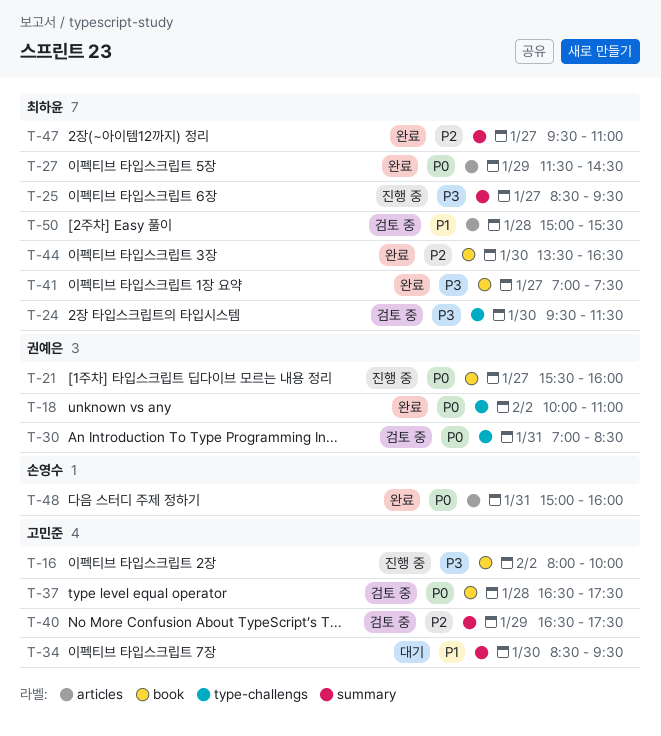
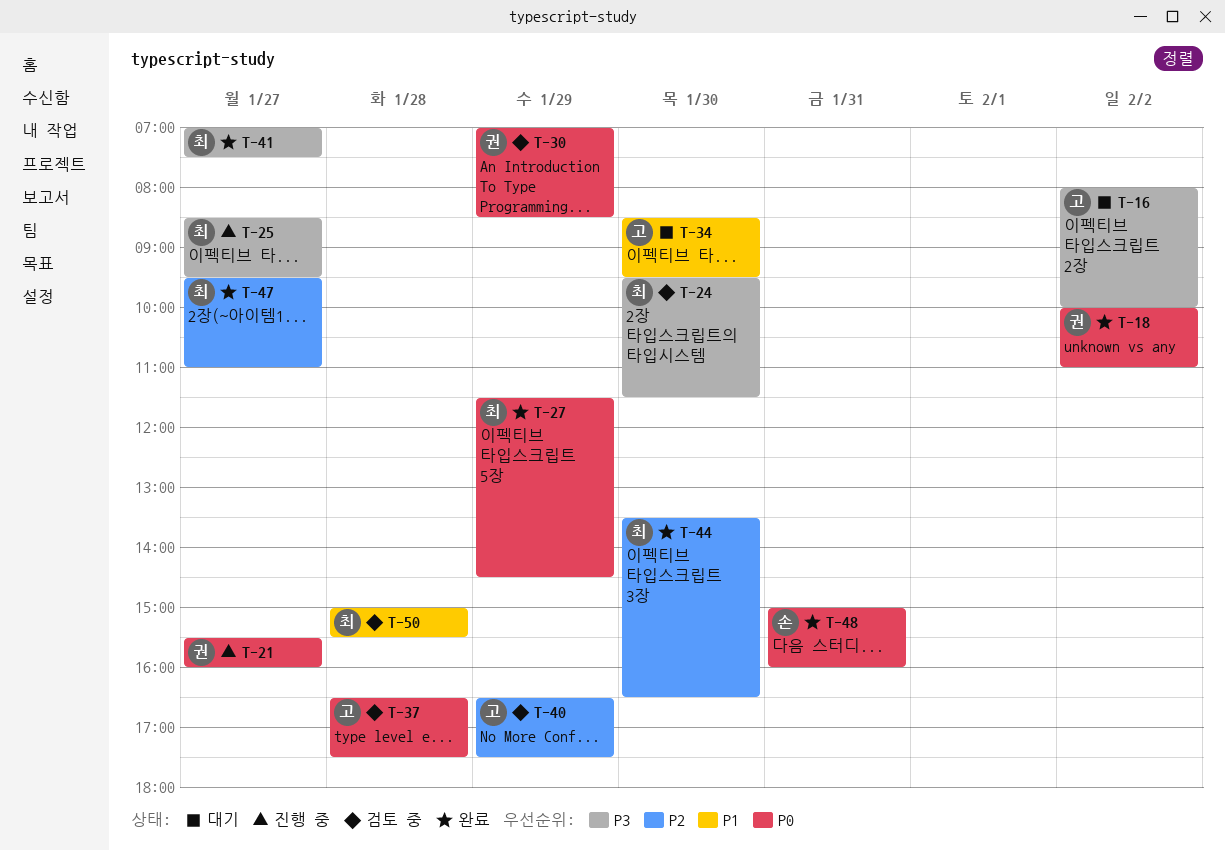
T-16, status: 진행 중 -> 대기
T-30, day: Jan 31 -> Jan 29

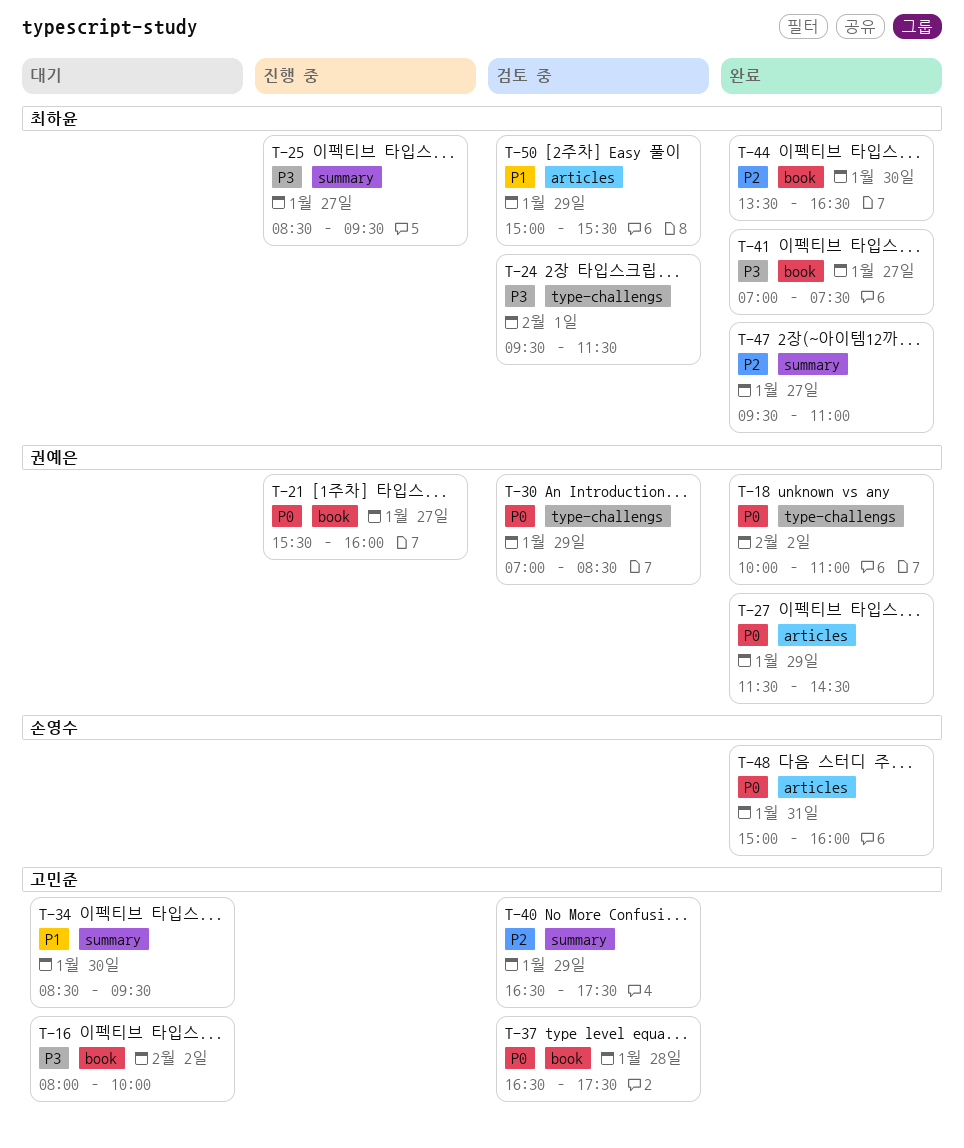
T-24, day: Jan 30 -> Feb 1
T-27, owner: 최하윤 -> 권예은
T-50, day: Jan 28 -> Jan 29

